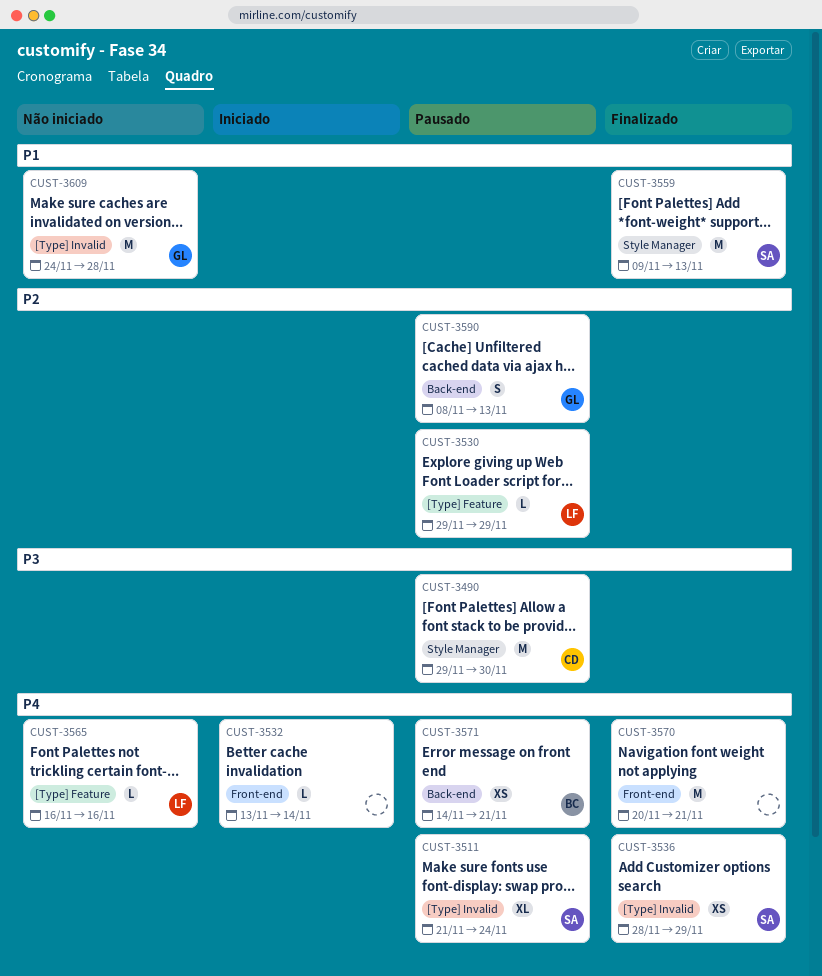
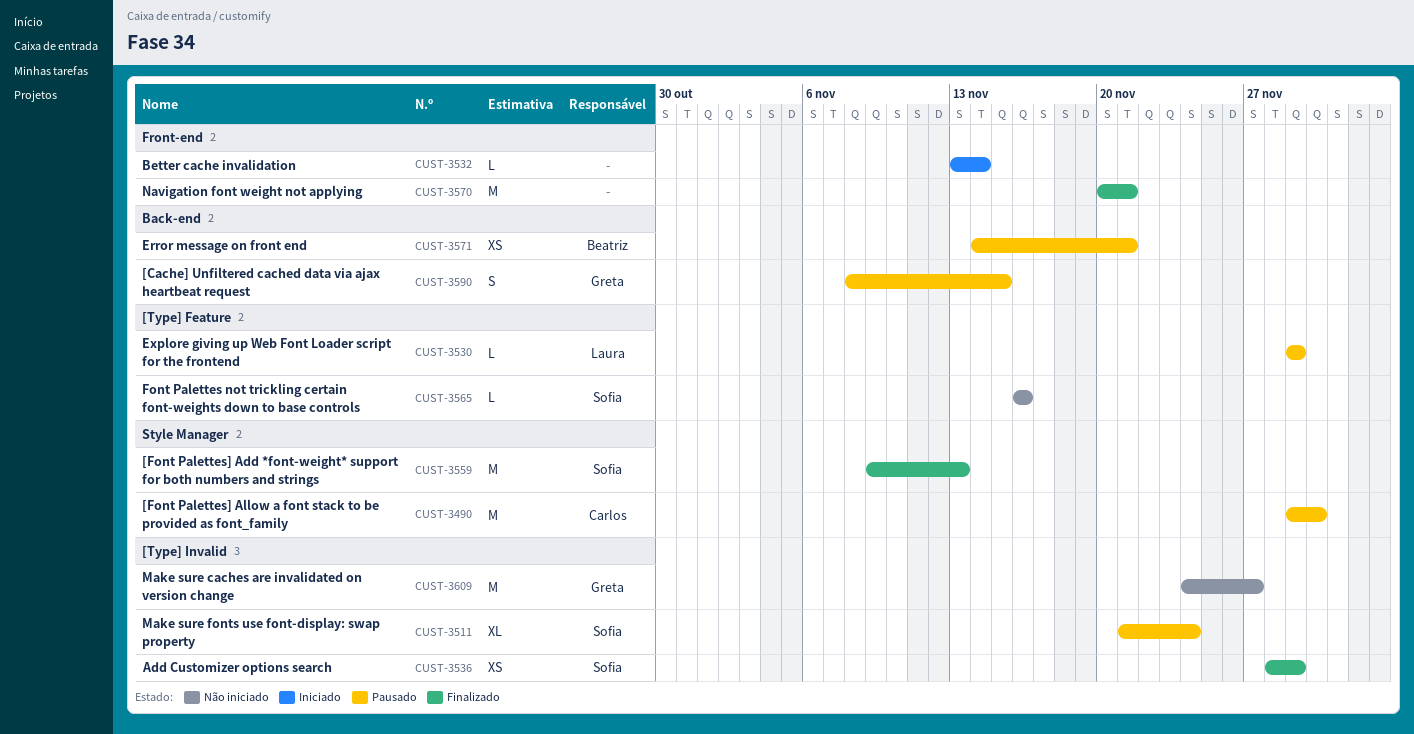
CUST-3565, owner: Laura -> Sofia
CUST-3590, due: Nov 13 -> Nov 15
CUST-3609, due: Nov 28 -> Nov 27

